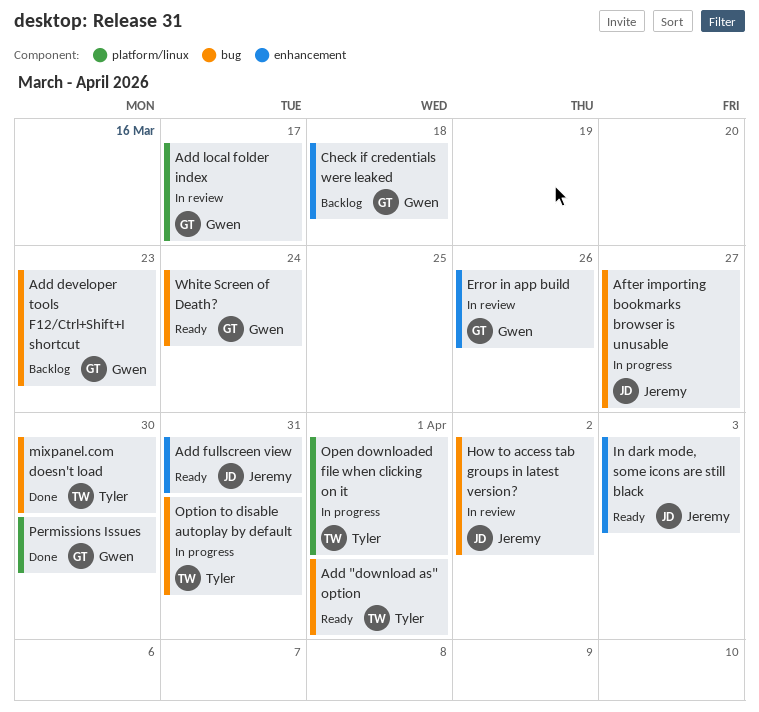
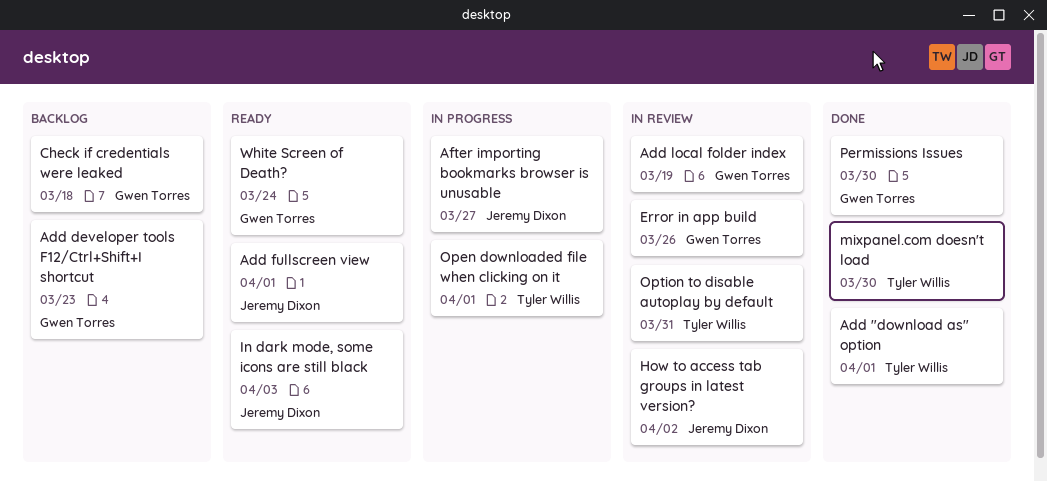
Add "download as" option, status: Ready -> Done
Add fullscreen view, due: Mar 31 -> Apr 1
Add local folder index, due: Mar 17 -> Mar 19
Option to disable autoplay by default, status: In progress -> In review

